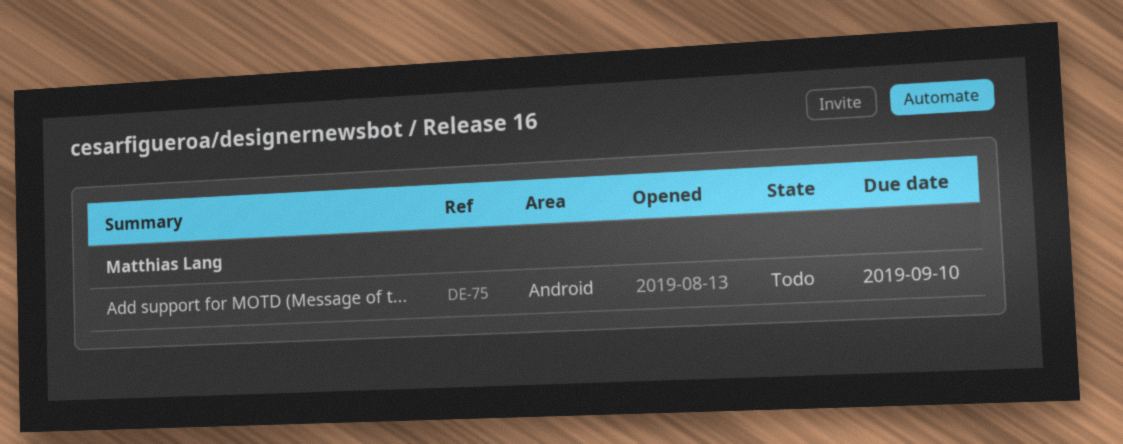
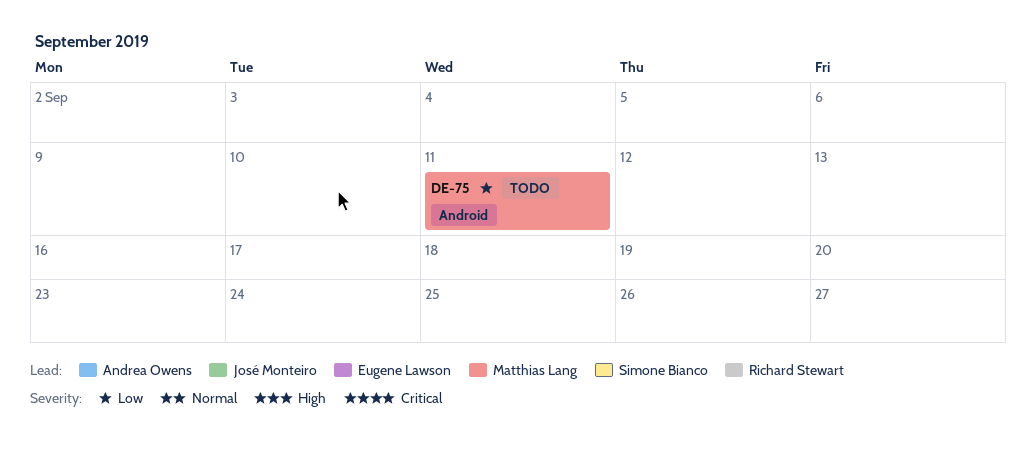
DE-75, due: Sep 10 -> Sep 11

